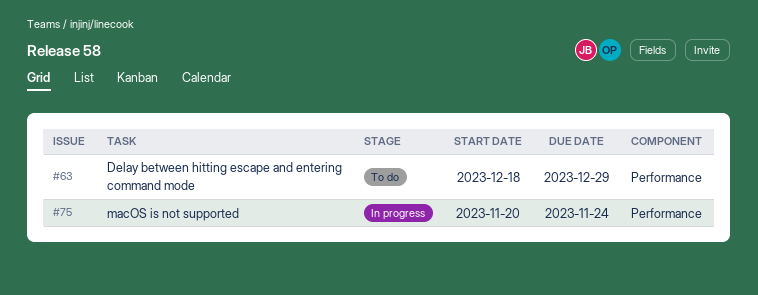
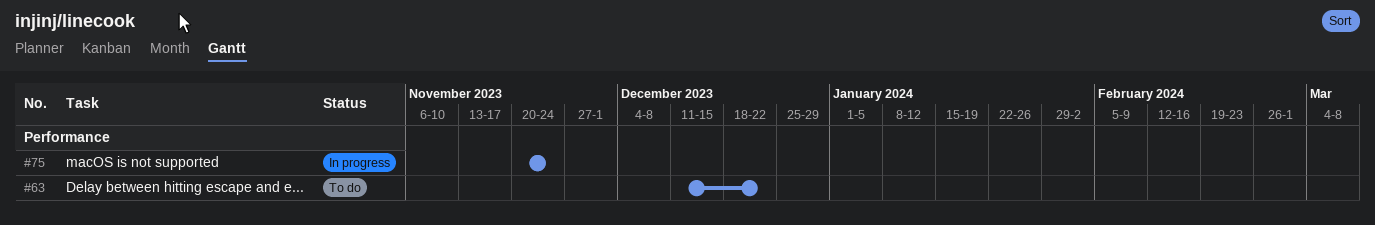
#63, start: Dec 18 -> Dec 11
#63, due: Dec 29 -> Dec 22

